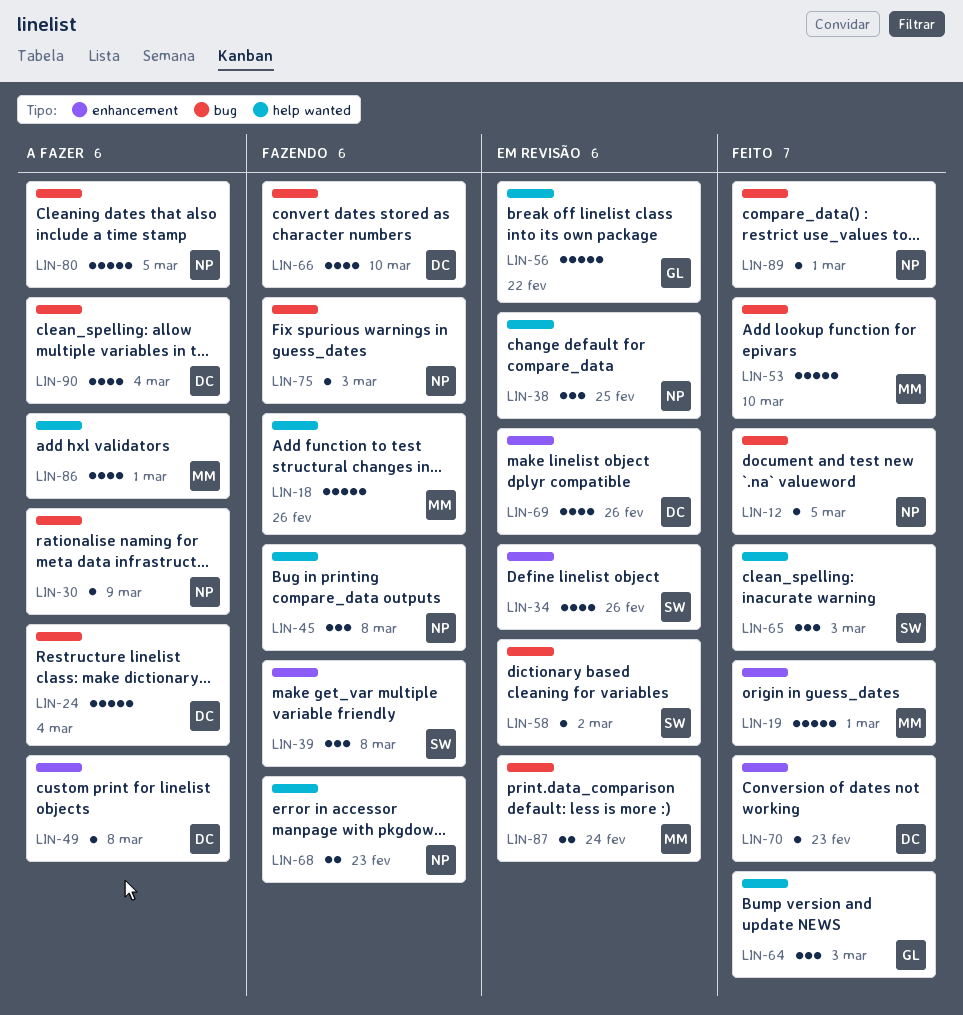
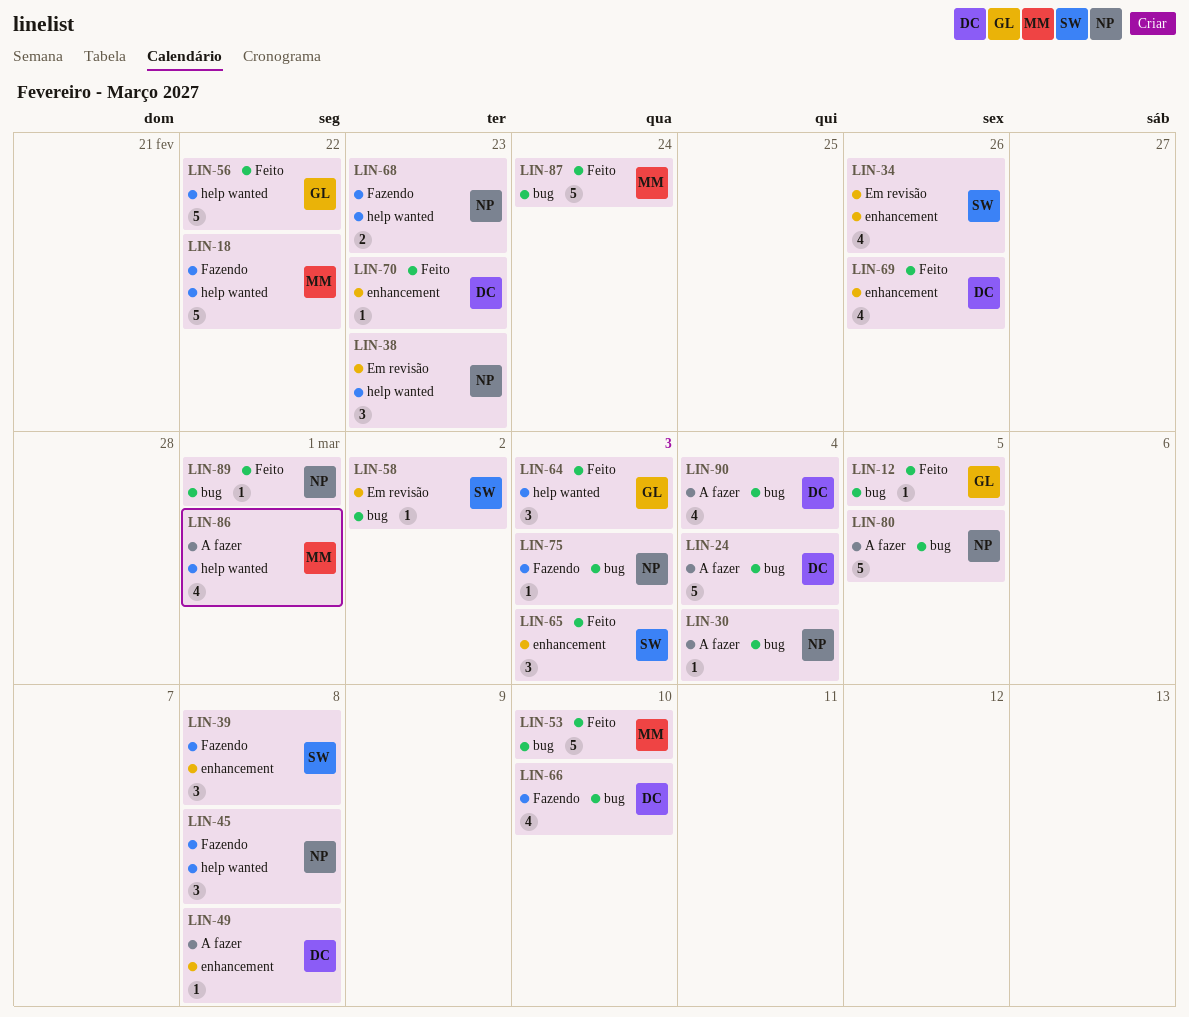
LIN-12, owner: NP -> GL
LIN-18, due: Feb 26 -> Feb 22
LIN-19: present -> none
LIN-30, due: Mar 9 -> Mar 4
LIN-38, due: Feb 25 -> Feb 23
LIN-56, status: Em revisão -> Feito
LIN-65, label: help wanted -> enhancement
LIN-69, status: Em revisão -> Feito
LIN-87, status: Em revisão -> Feito
LIN-87, estimate: 2 -> 5

